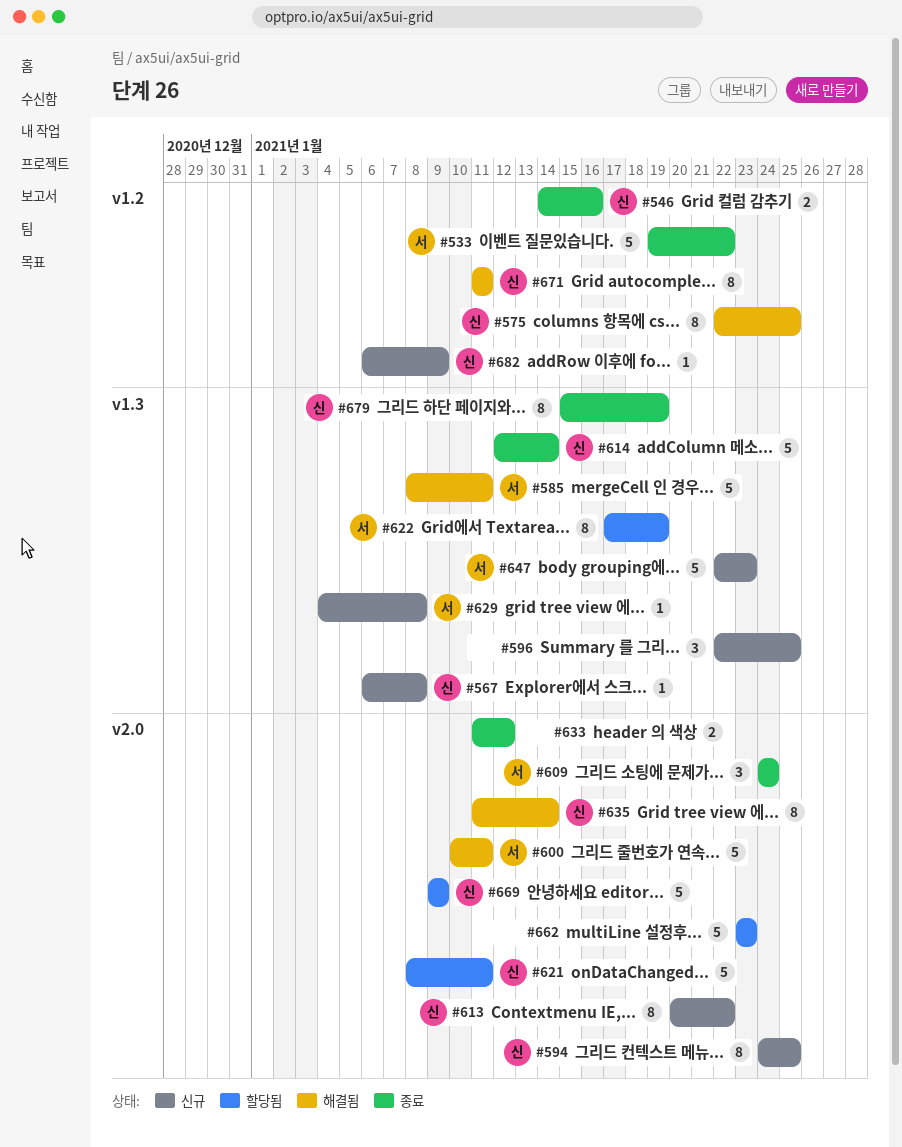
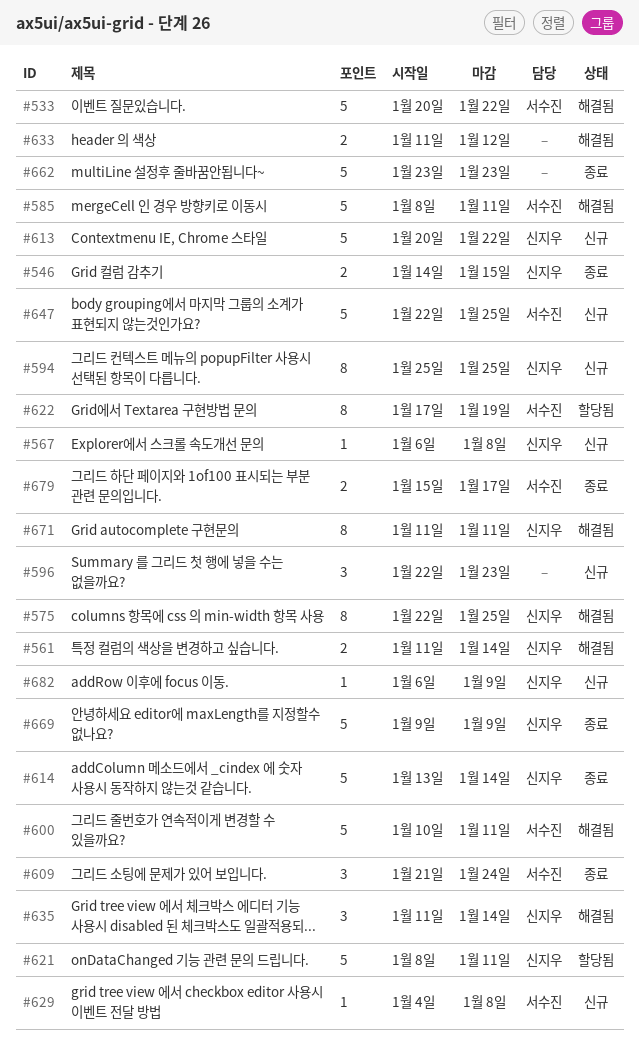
#533, status: 종료 -> 해결됨
#533, start: Jan 19 -> Jan 20
#546, due: Jan 16 -> Jan 15
#561: none -> present
#594, start: Jan 24 -> Jan 25
#596, due: Jan 25 -> Jan 23
#609, start: Jan 24 -> Jan 21
#613, estimate: 8 -> 5
#614, start: Jan 12 -> Jan 13
#633, status: 종료 -> 해결됨
#635, estimate: 8 -> 3
#647, due: Jan 23 -> Jan 25
#662, status: 할당됨 -> 종료
#669, status: 할당됨 -> 종료
#679, owner: 신지우 -> 서수진
#679, estimate: 8 -> 2
#679, due: Jan 19 -> Jan 17

